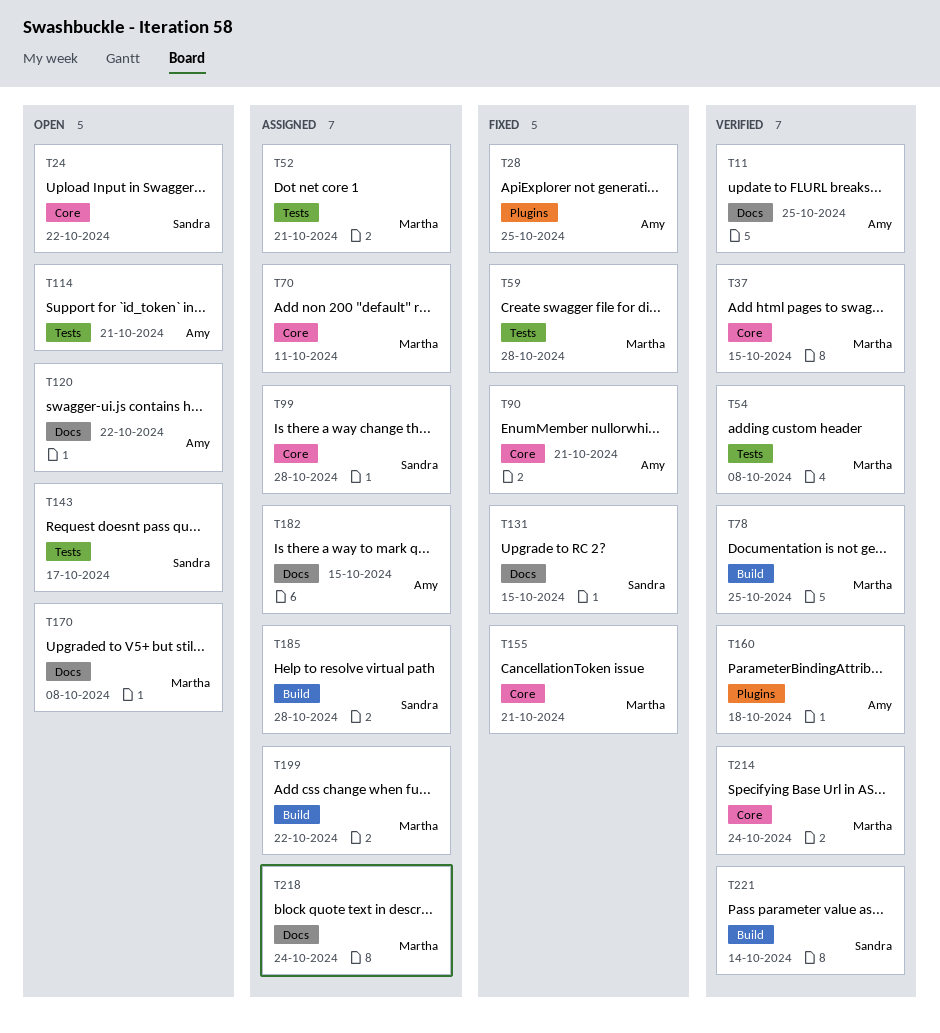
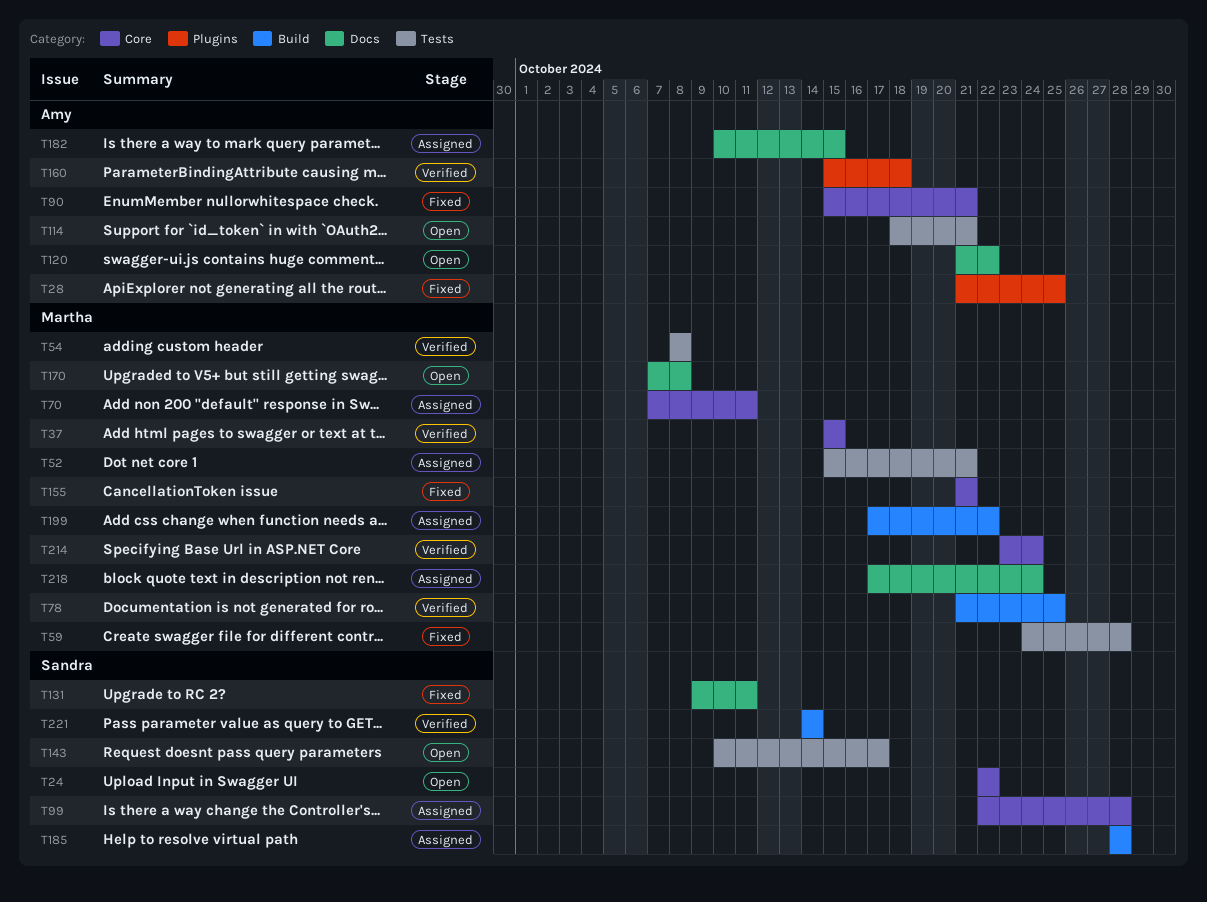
T11: present -> none
T131, due: Oct 15 -> Oct 11

